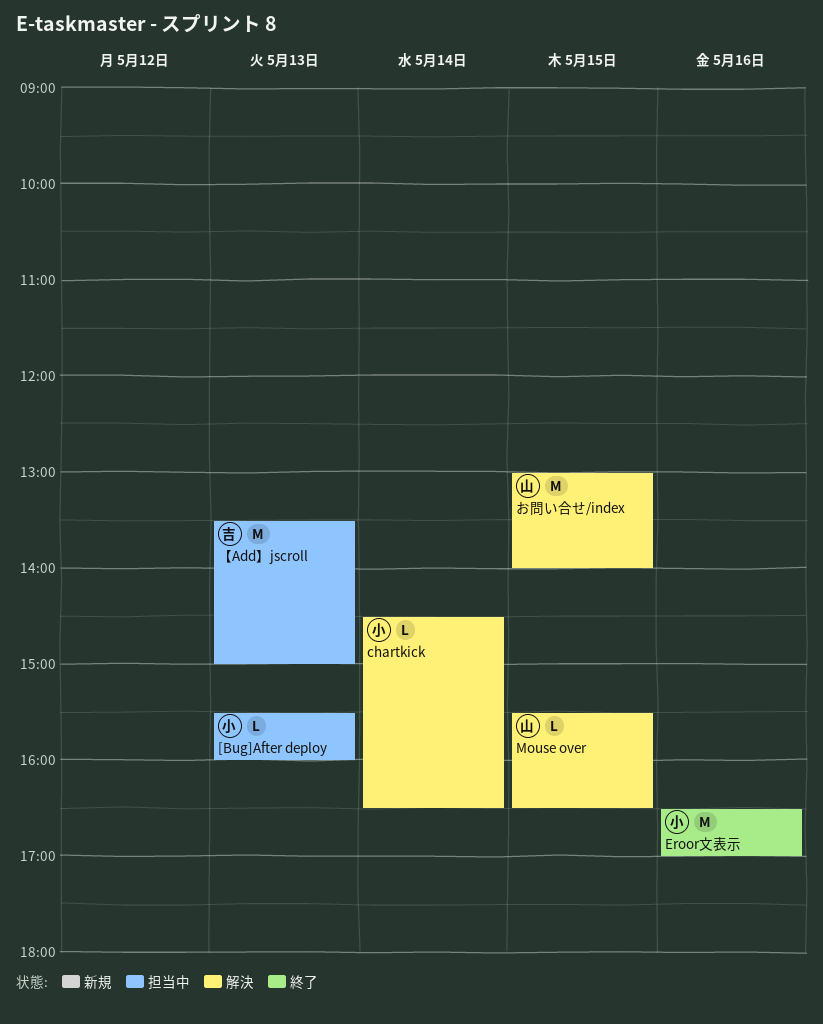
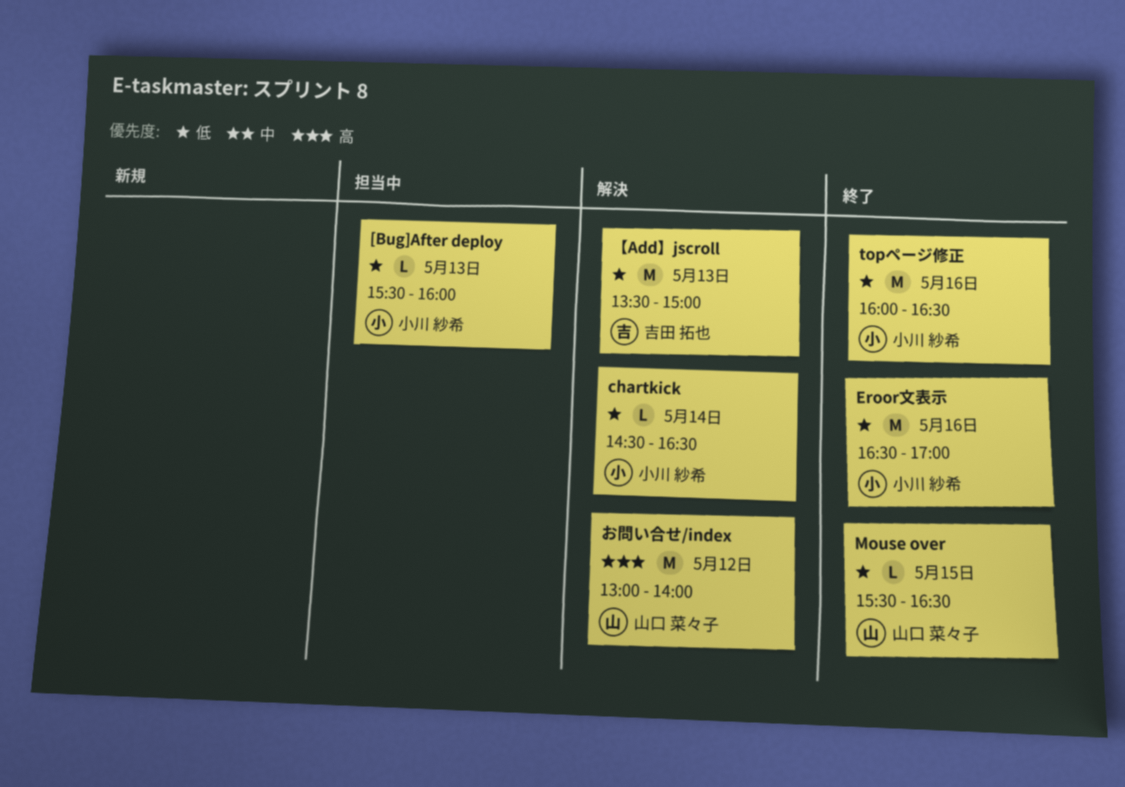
Mouse over, status: 解決 -> 終了
topページ修正: none -> present
【Add】jscroll, status: 担当中 -> 解決
お問い合せ/index, day: May 15 -> May 12

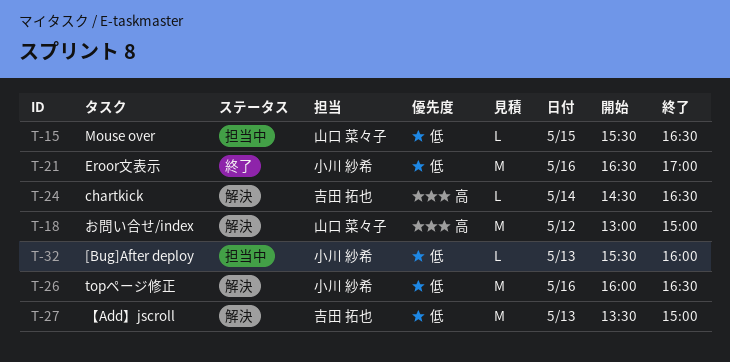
chartkick, owner: 小川 紗希 -> 吉田 拓也
chartkick, priority: 低 -> 高
Mouse over, status: 終了 -> 担当中
topページ修正, status: 終了 -> 解決
お問い合せ/index, ends: 14:00 -> 15:00

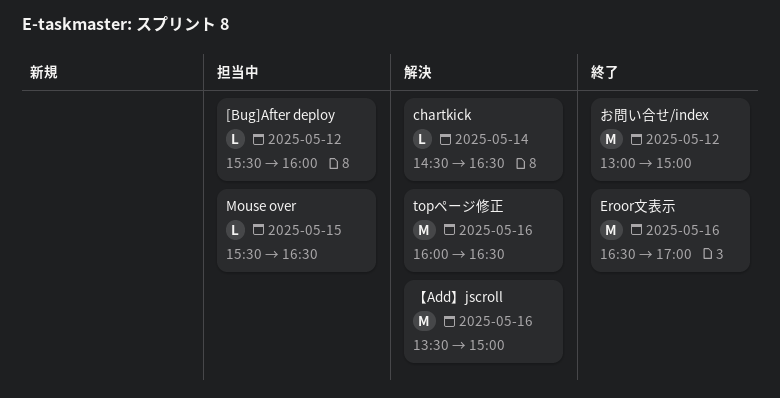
[Bug]After deploy, day: May 13 -> May 12
【Add】jscroll, day: May 13 -> May 16
お問い合せ/index, status: 解決 -> 終了

